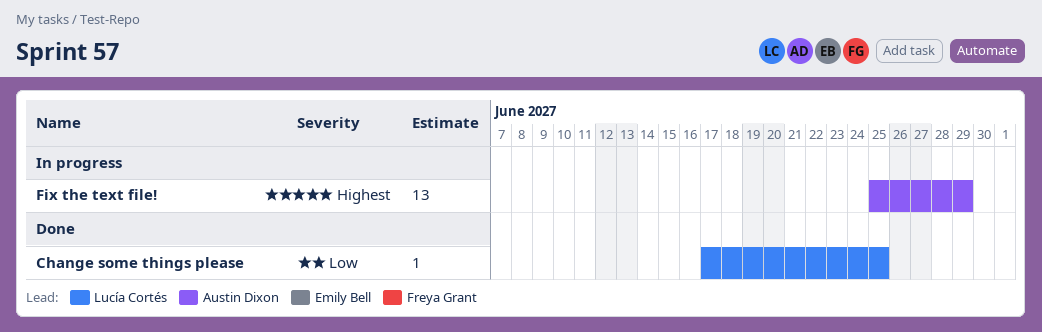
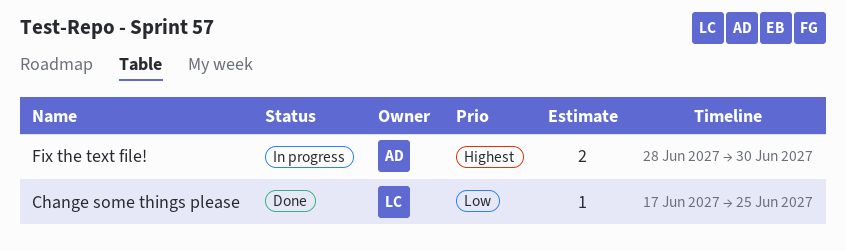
Fix the text file!, estimate: 13 -> 2
Fix the text file!, start: Jun 25 -> Jun 28
Fix the text file!, due: Jun 29 -> Jun 30

